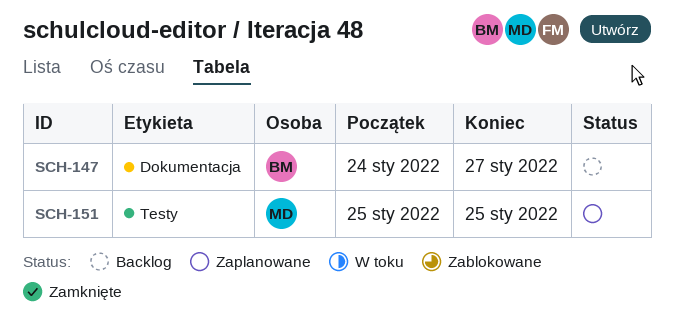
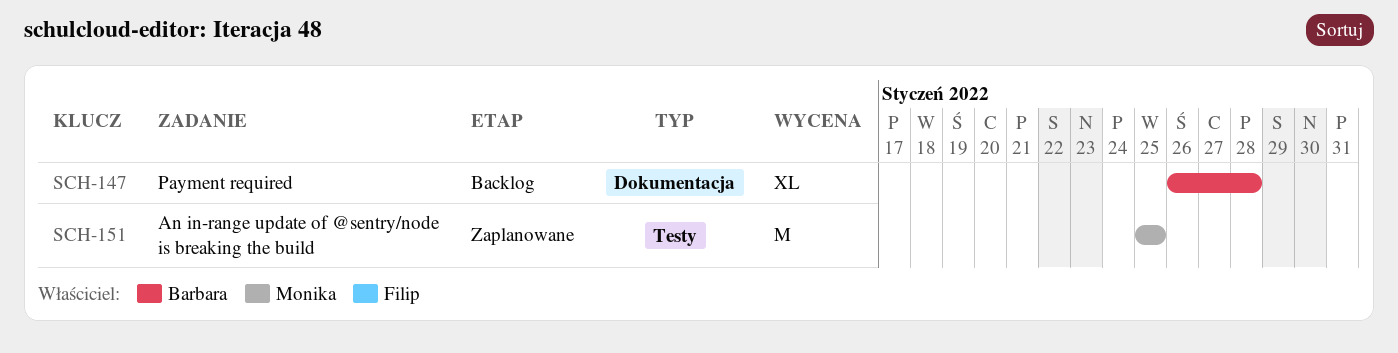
SCH-147, start: Jan 24 -> Jan 26
SCH-147, due: Jan 27 -> Jan 28

